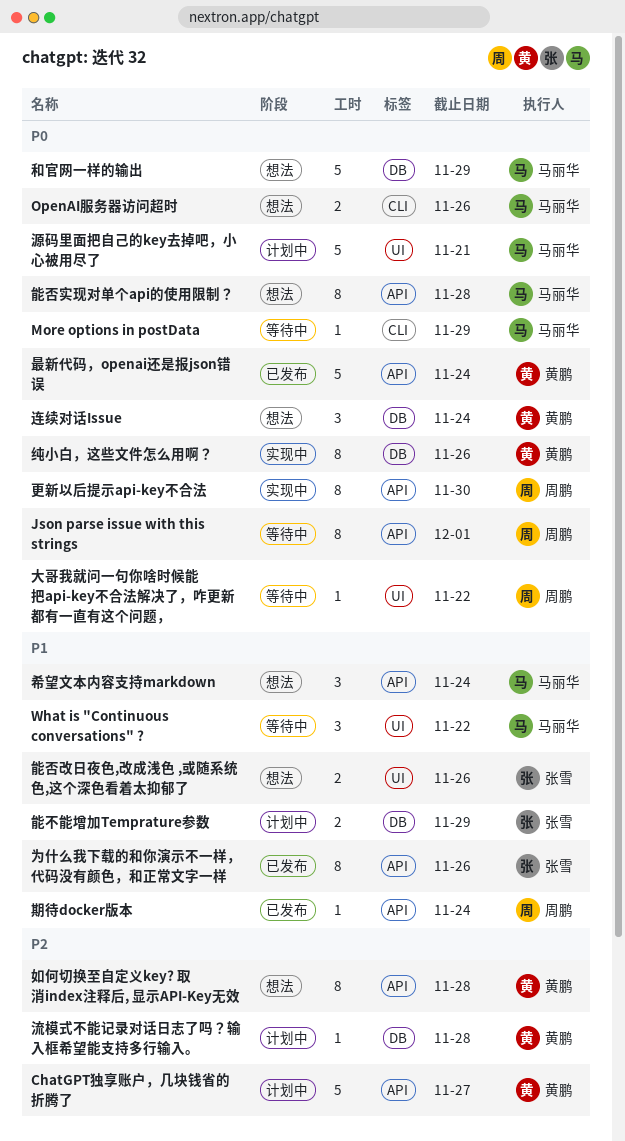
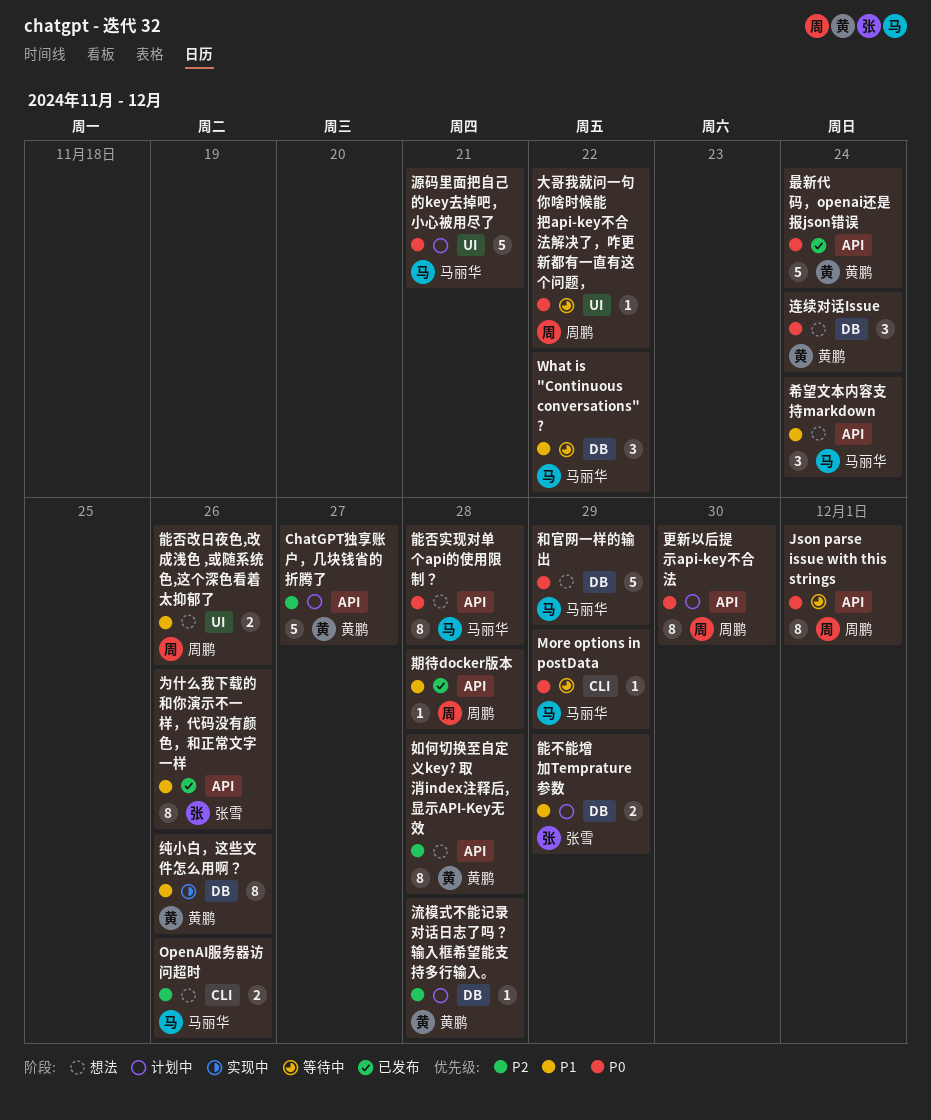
OpenAI服务器访问超时, priority: P0 -> P2
What is "Continuous conversations" ?, label: UI -> DB
更新以后提示api-key不合法, status: 实现中 -> 计划中
期待docker版本, due: Nov 24 -> Nov 28
纯小白，这些文件怎么用啊？, priority: P0 -> P1
能否改日夜色,改成浅色 ,或随系统色,这个深色看着太抑郁了, owner: 张雪 -> 周鹏

